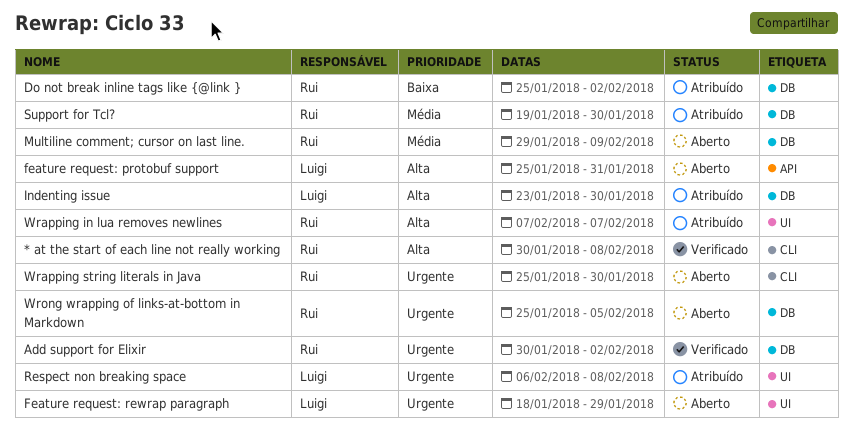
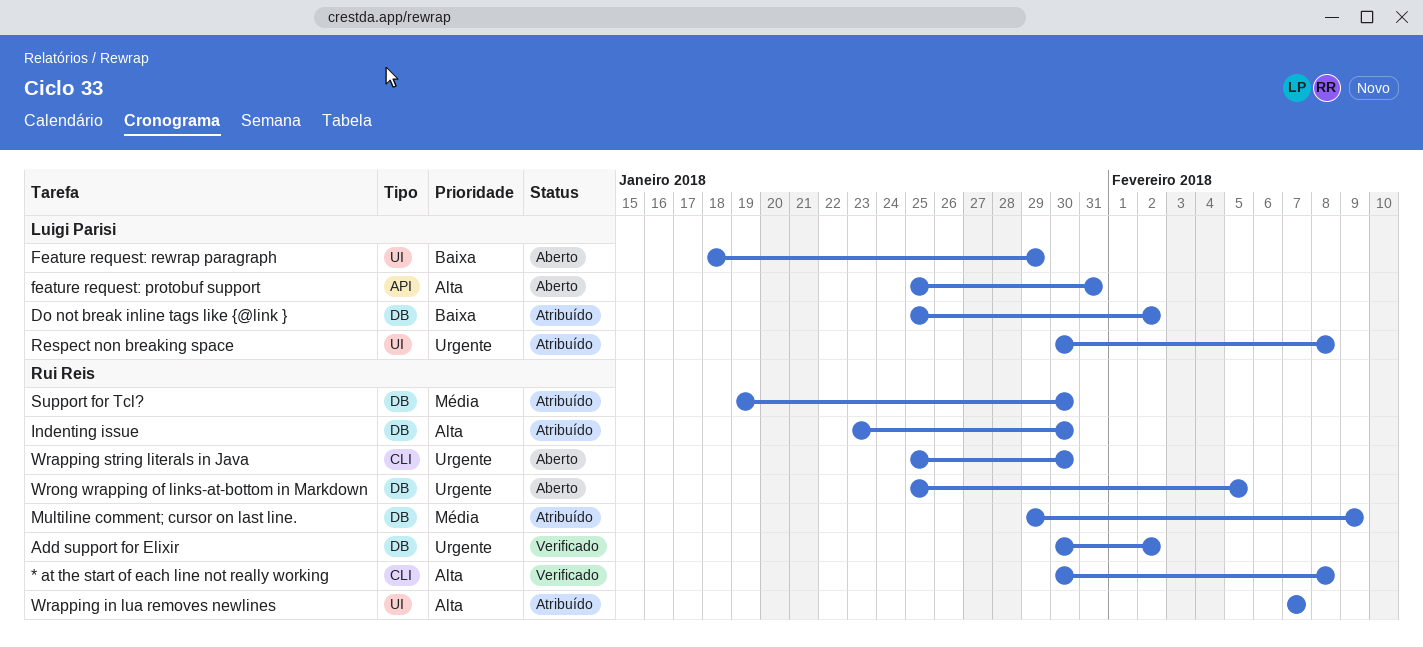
Do not break inline tags like {@link }, owner: Rui Reis -> Luigi Parisi
Feature request: rewrap paragraph, priority: Urgente -> Baixa
Indenting issue, owner: Luigi Parisi -> Rui Reis
Multiline comment; cursor on last line., status: Aberto -> Atribuído
Respect non breaking space, start: Feb 6 -> Jan 30

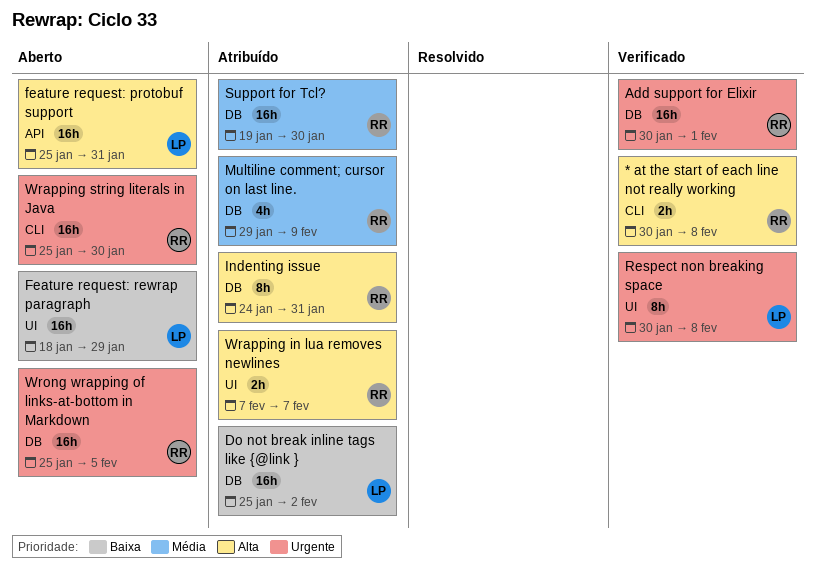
Add support for Elixir, due: Feb 2 -> Feb 1
Indenting issue, start: Jan 23 -> Jan 24
Indenting issue, due: Jan 30 -> Jan 31
Respect non breaking space, status: Atribuído -> Verificado

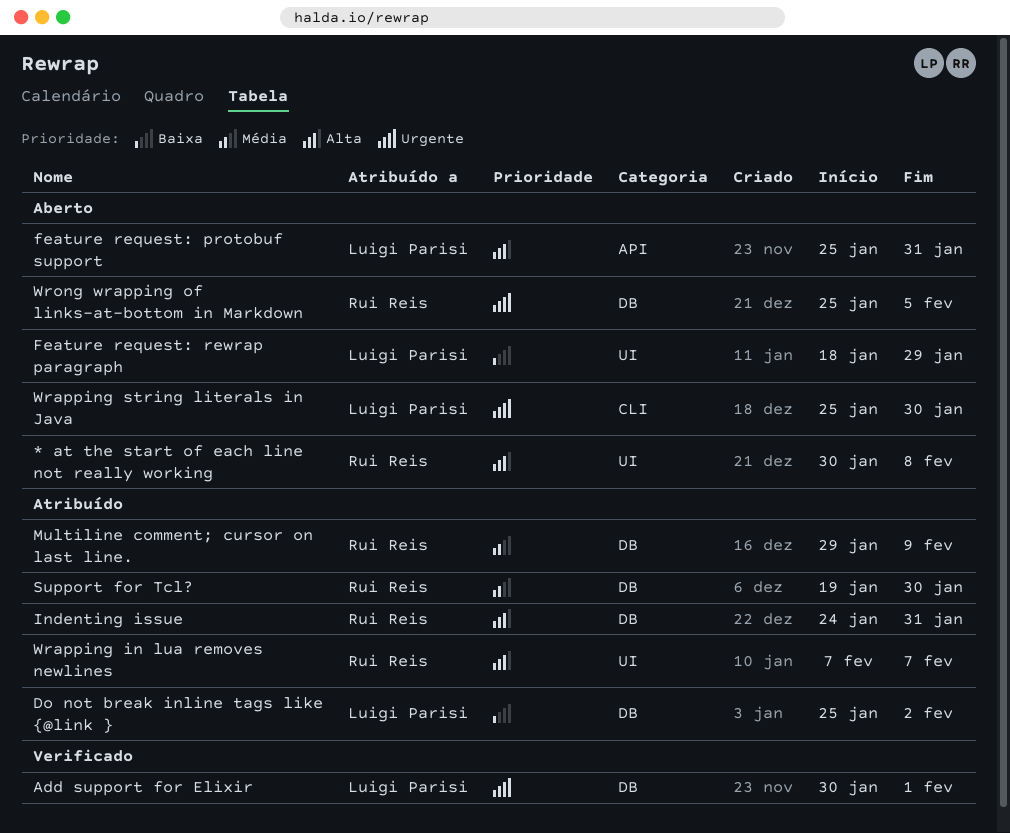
* at the start of each line not really working, status: Verificado -> Aberto
* at the start of each line not really working, label: CLI -> UI
Add support for Elixir, owner: Rui Reis -> Luigi Parisi
Respect non breaking space: present -> none
Wrapping string literals in Java, owner: Rui Reis -> Luigi Parisi

